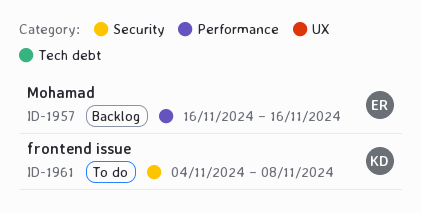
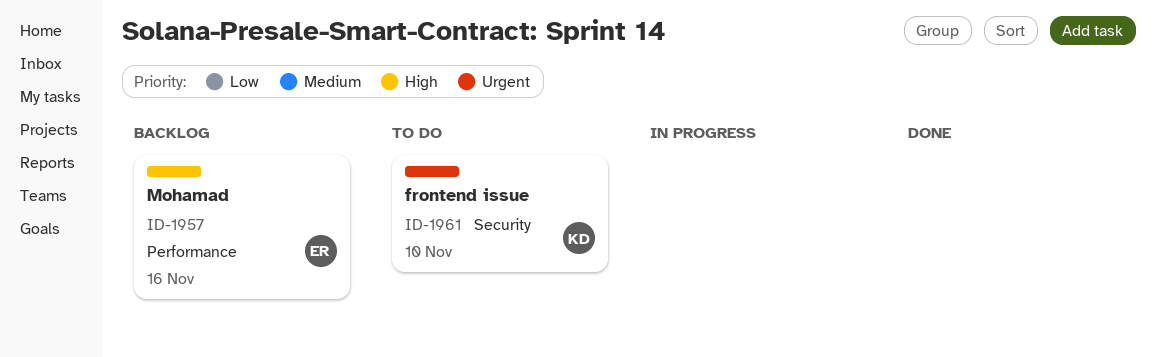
ID-1961, due: Nov 8 -> Nov 10

